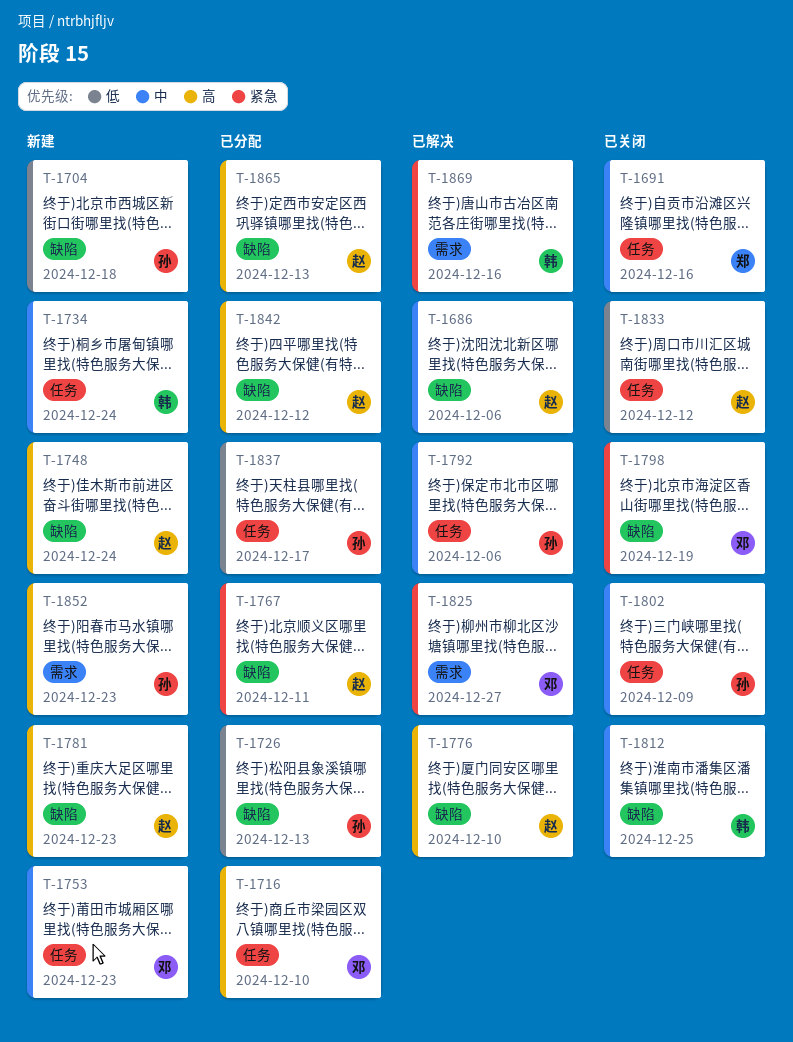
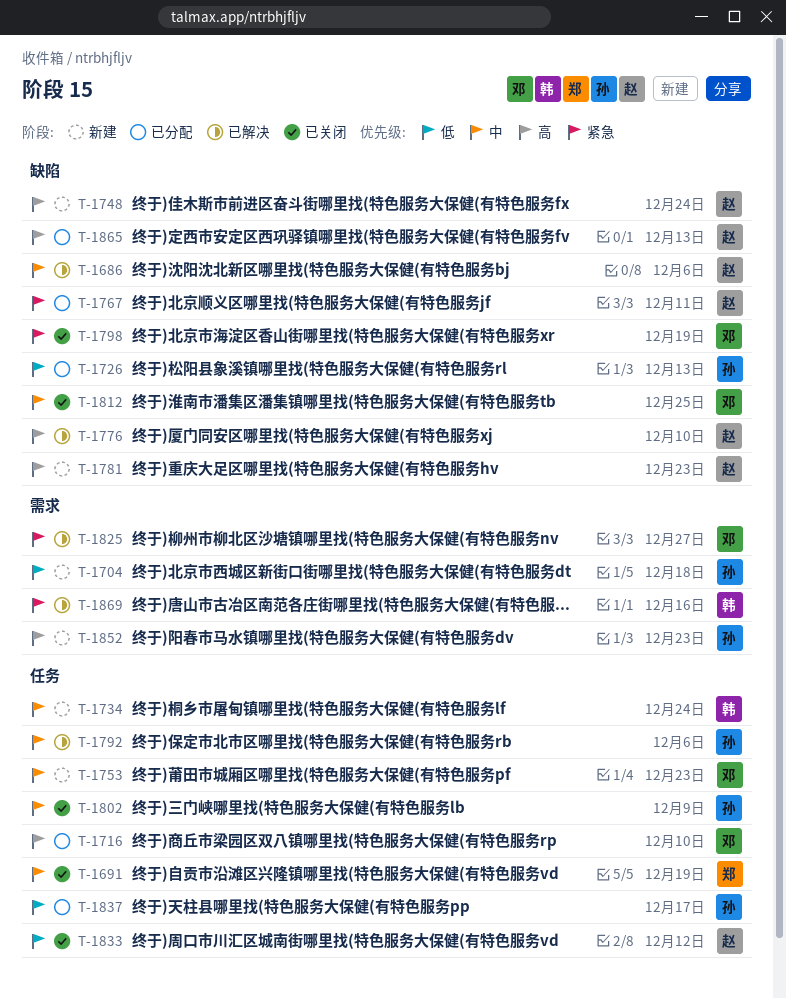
T-1691, due: Dec 16 -> Dec 19
T-1704, label: 缺陷 -> 需求
T-1812, owner: 韩 -> 邓
T-1842: present -> none

